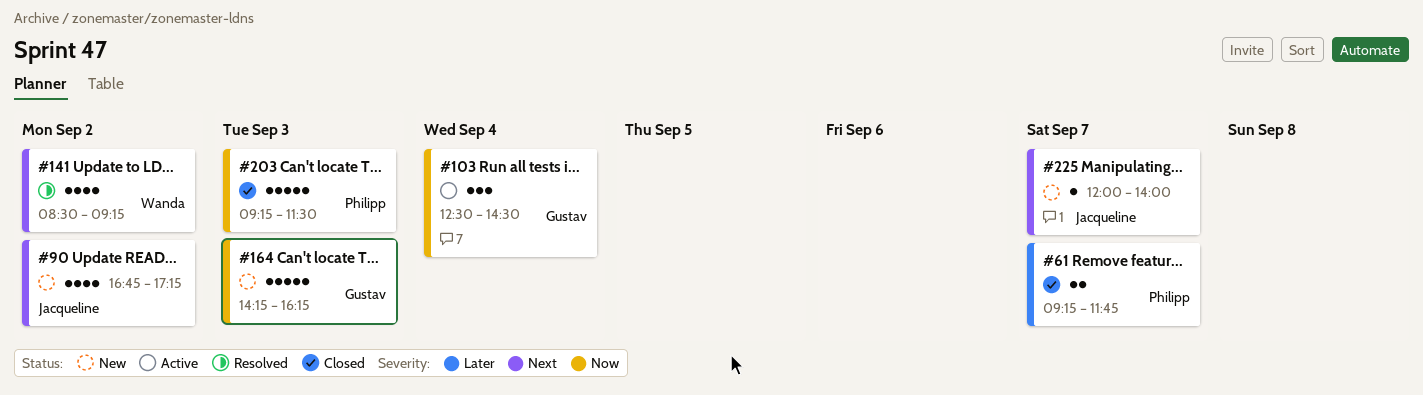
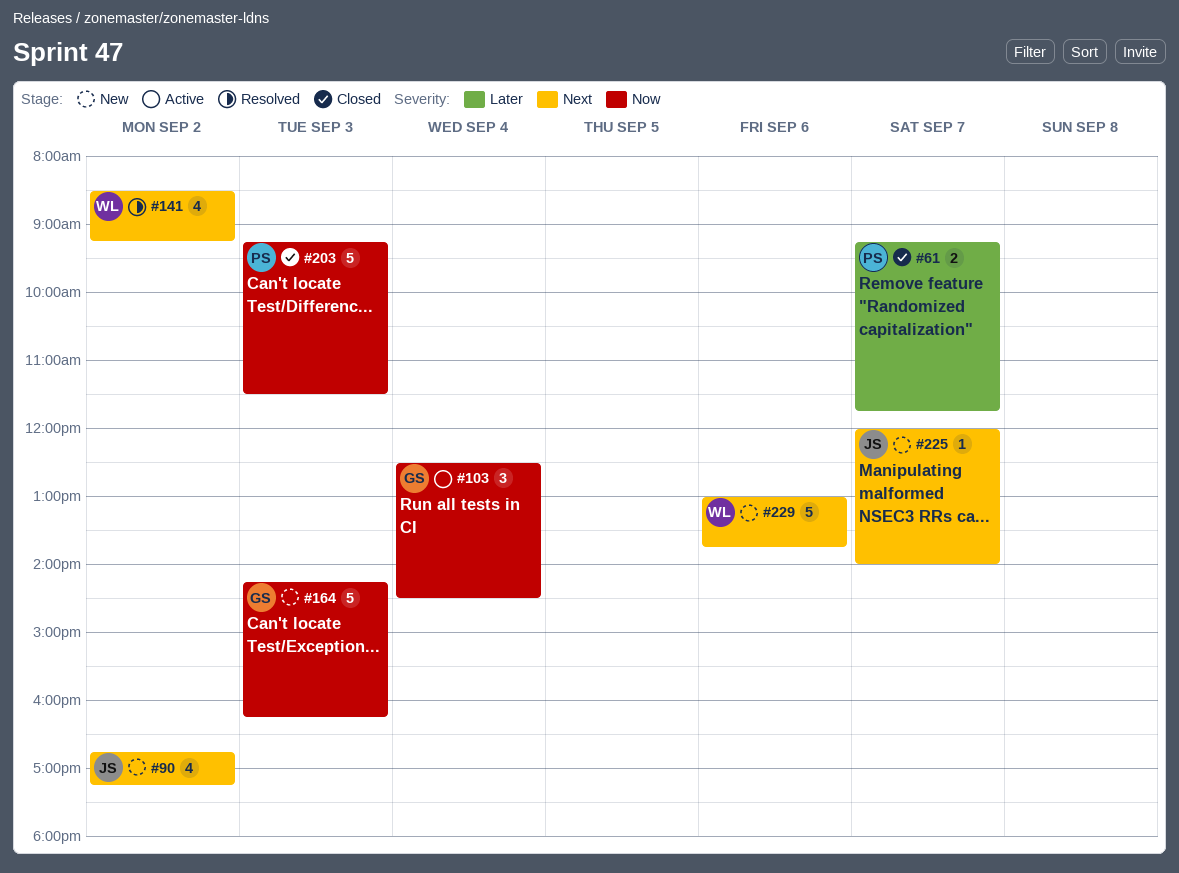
#229: none -> present

